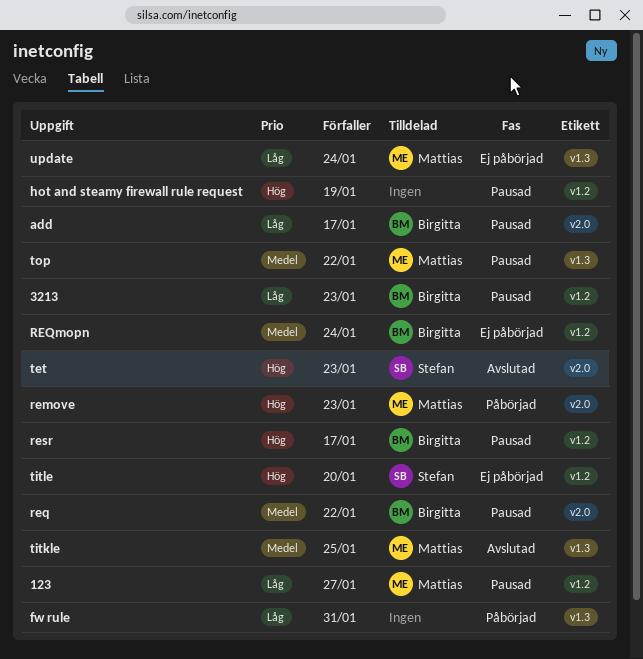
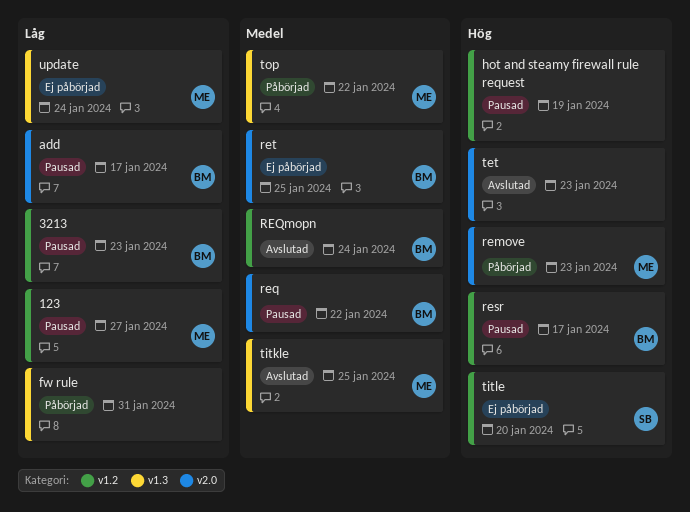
REQmopn, status: Ej påbörjad -> Avslutad
ret: none -> present
tet, owner: Stefan -> none
top, status: Pausad -> Påbörjad

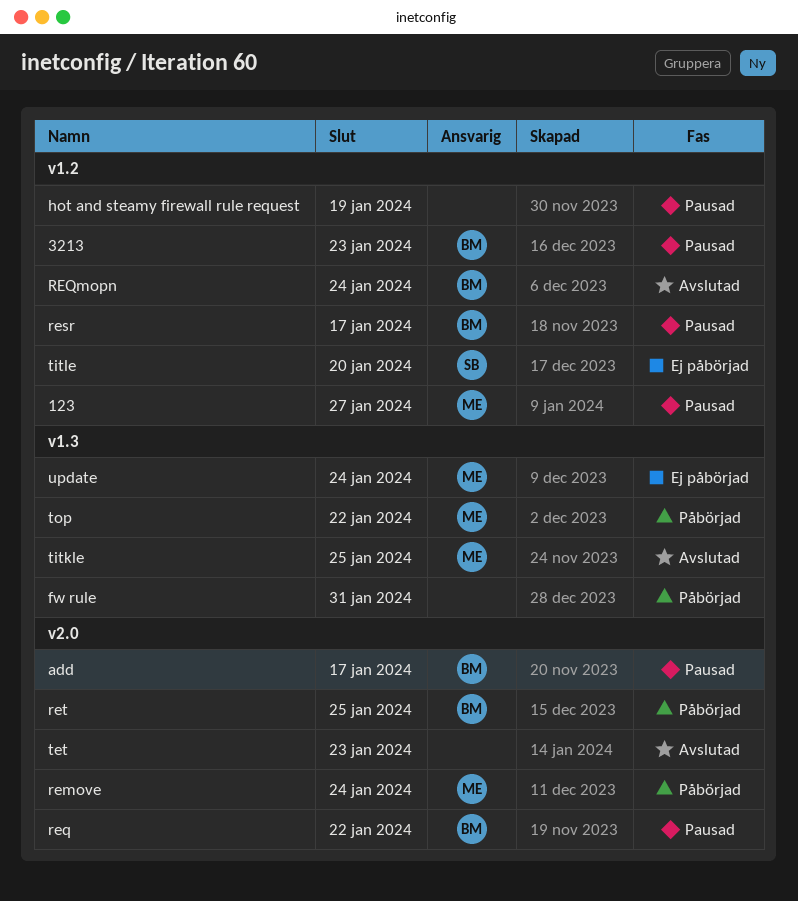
remove, due: Jan 23 -> Jan 24
ret, status: Ej påbörjad -> Påbörjad

